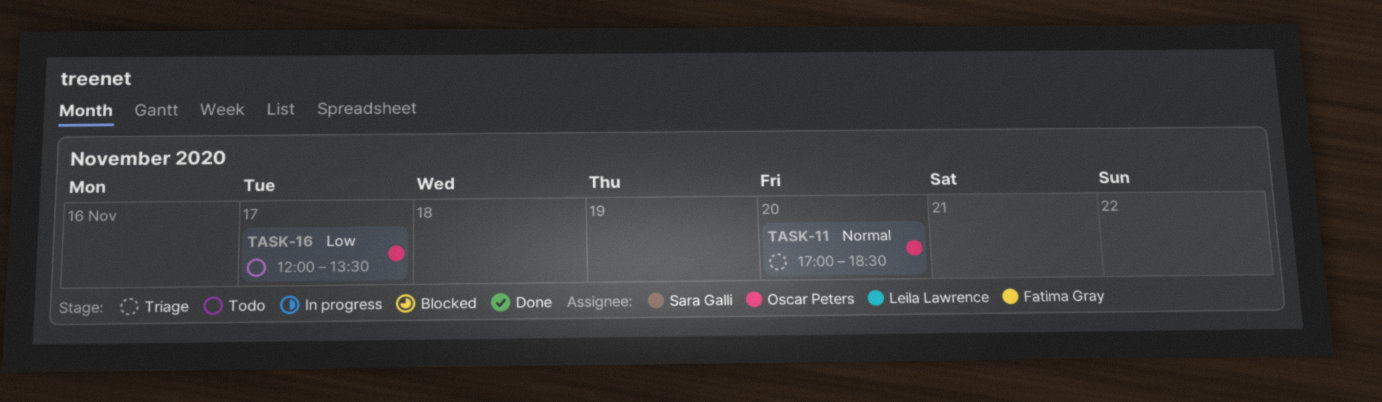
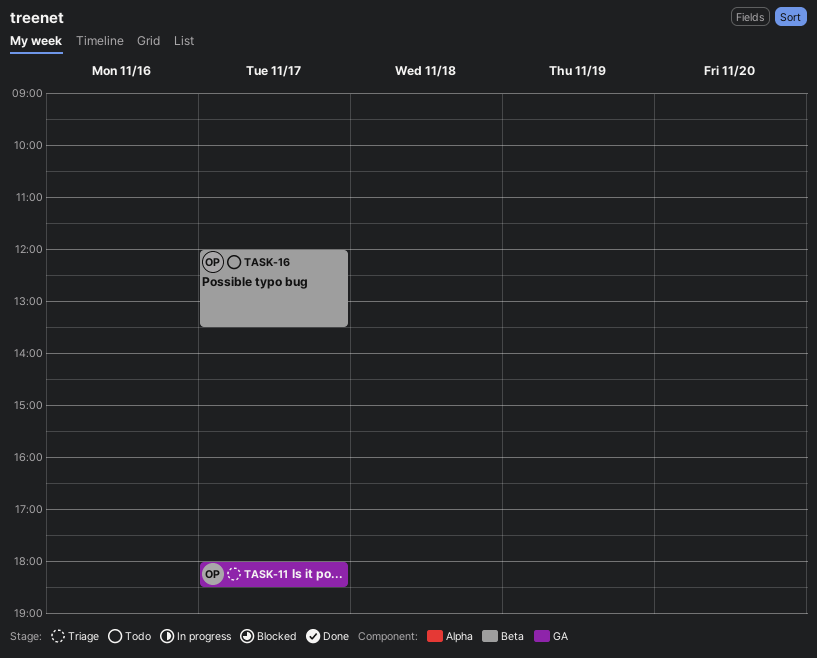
TASK-11, day: Nov 20 -> Nov 17
TASK-11, begins: 17:00 -> 18:00

